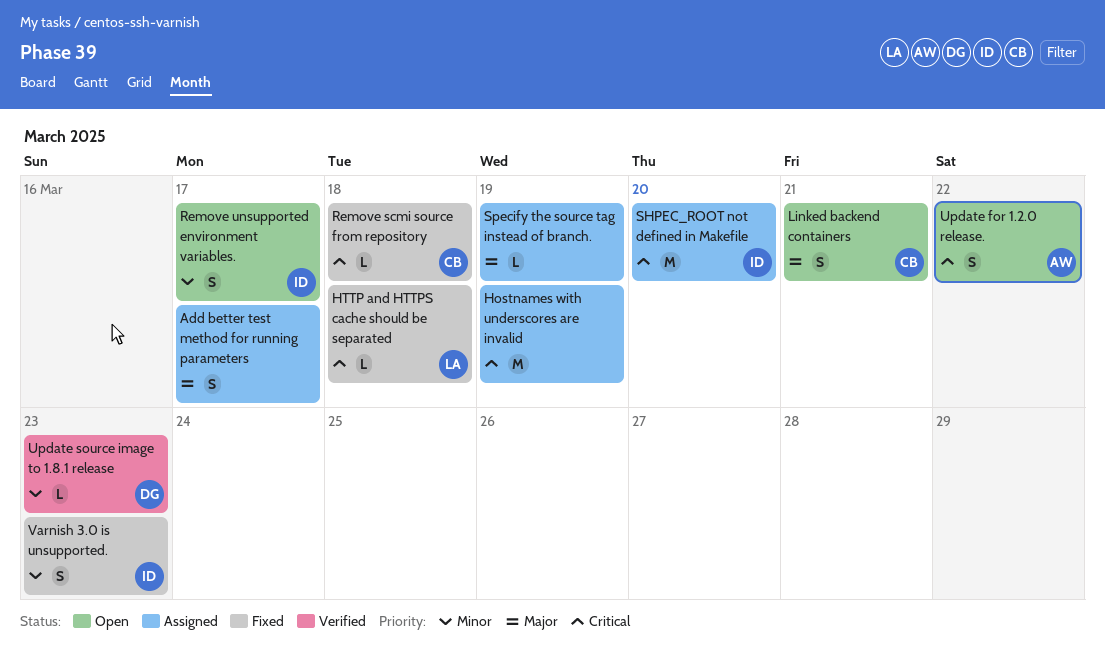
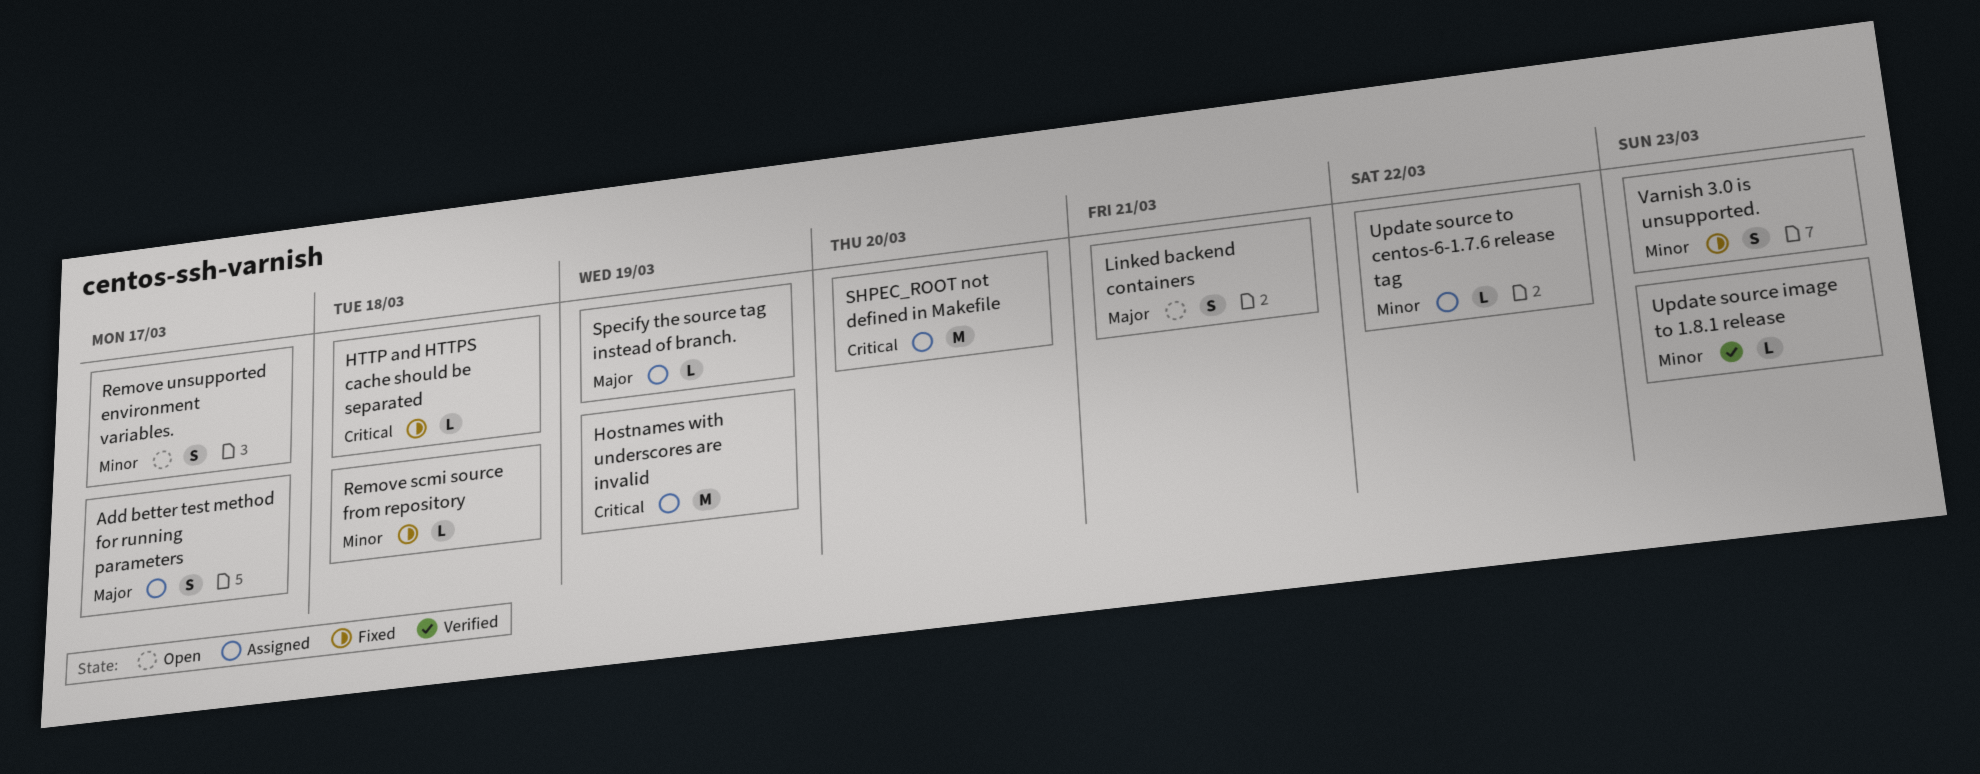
Remove scmi source from repository, priority: Critical -> Minor
Update for 1.2.0 release.: present -> none
Update source to centos-6-1.7.6 release tag: none -> present

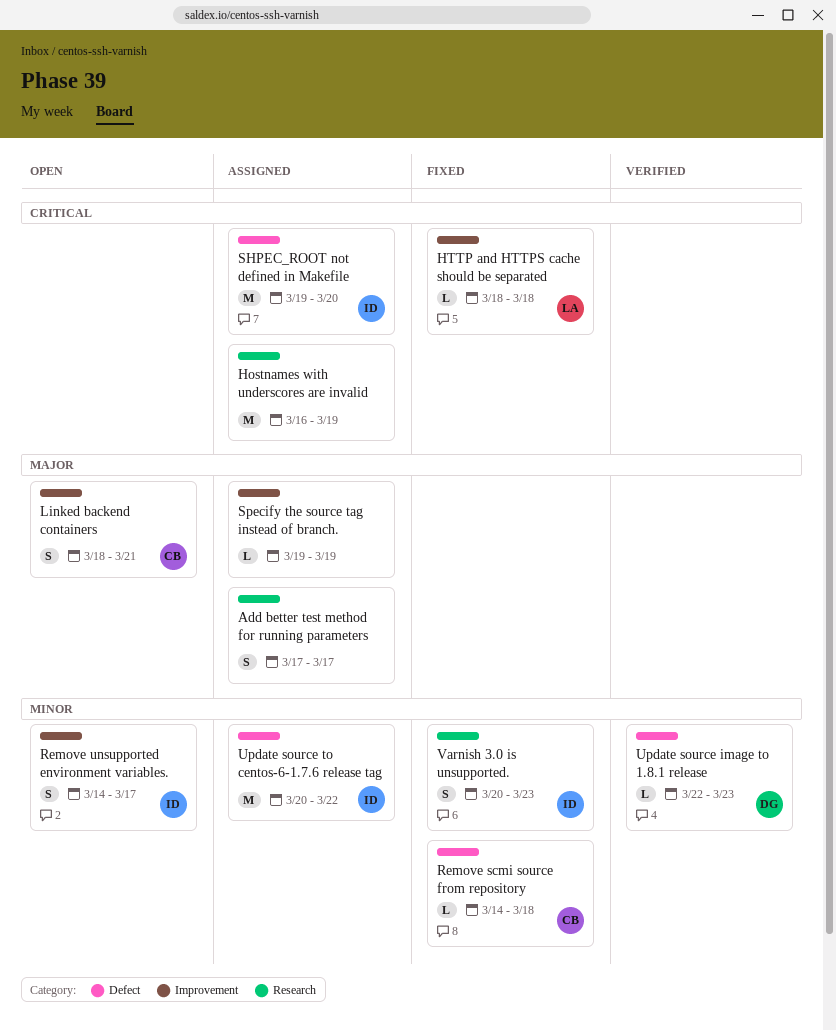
Update source to centos-6-1.7.6 release tag, estimate: L -> M

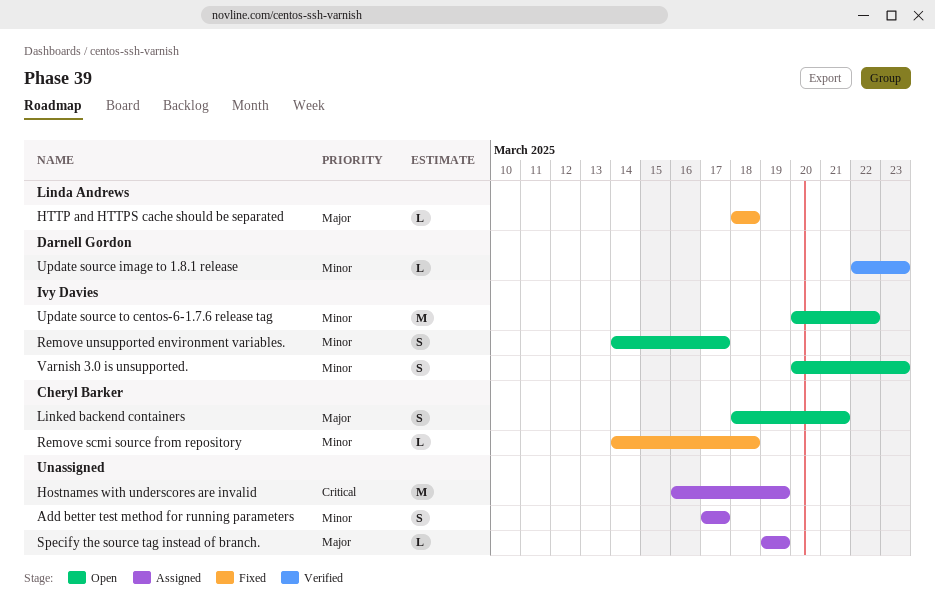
Add better test method for running parameters, priority: Major -> Minor
HTTP and HTTPS cache should be separated, priority: Critical -> Major
SHPEC_ROOT not defined in Makefile: present -> none
Update source to centos-6-1.7.6 release tag, status: Assigned -> Open
Varnish 3.0 is unsupported., status: Fixed -> Open

